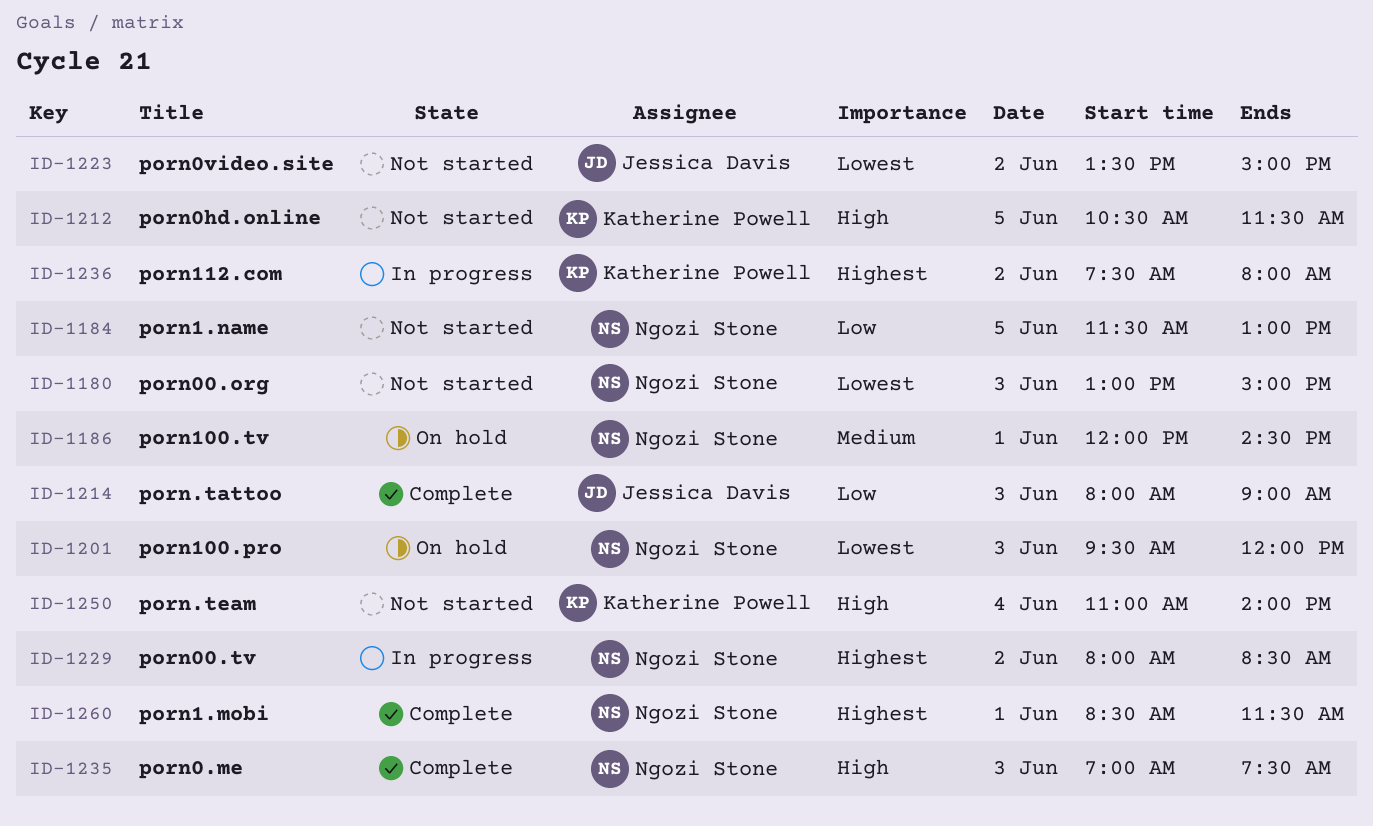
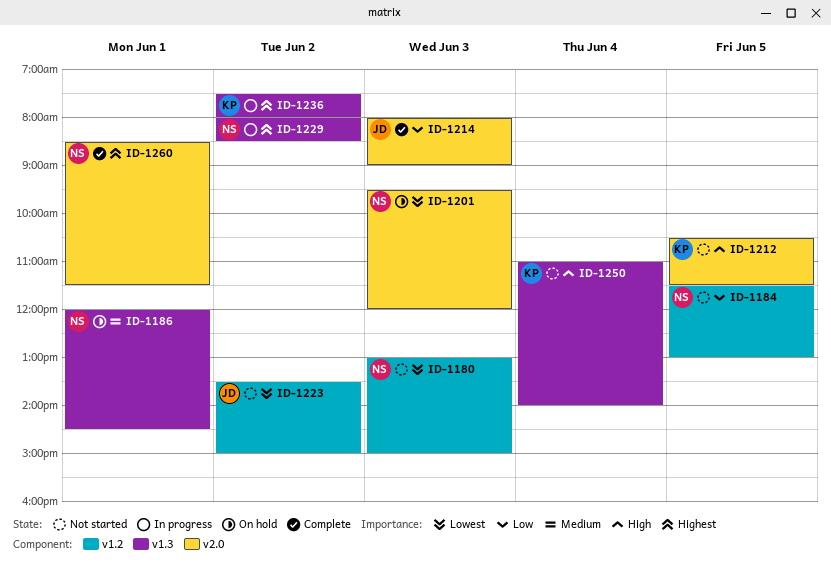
ID-1235: present -> none

